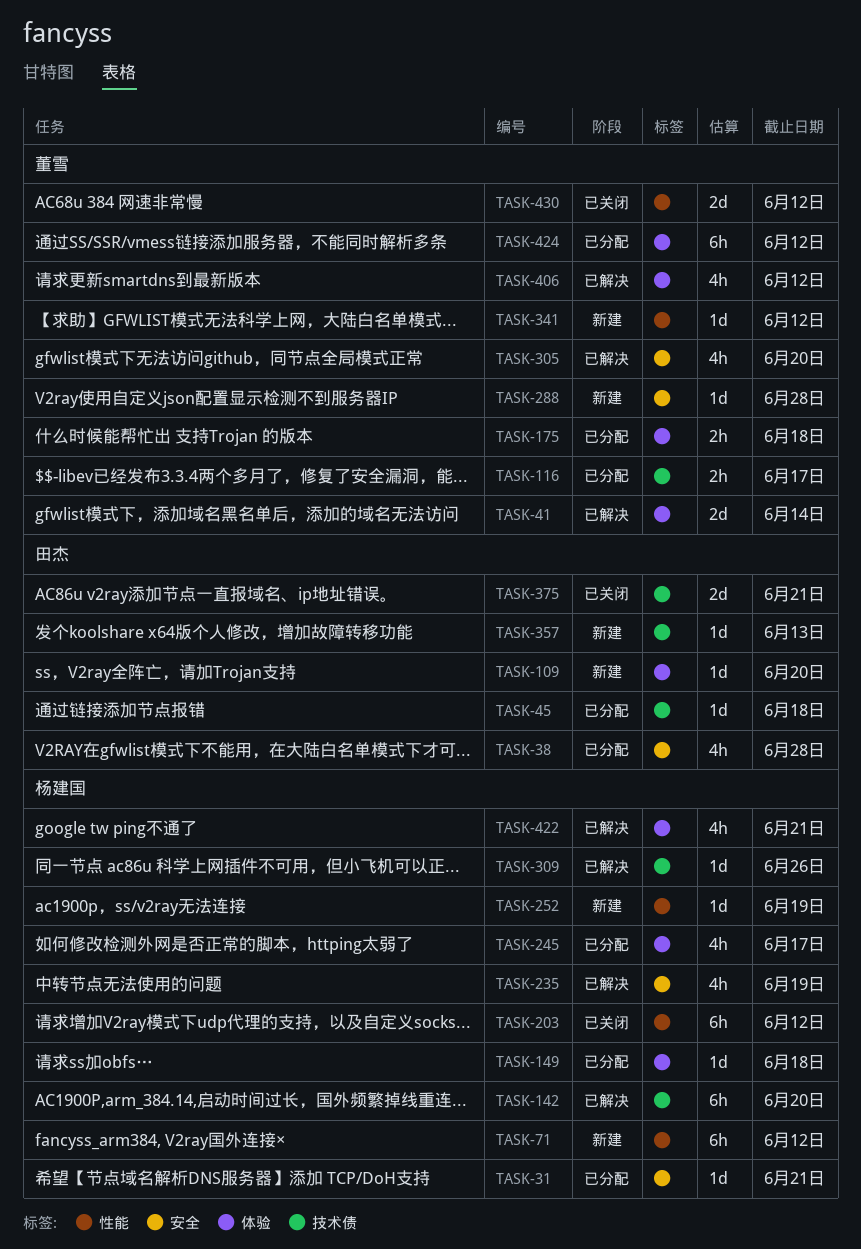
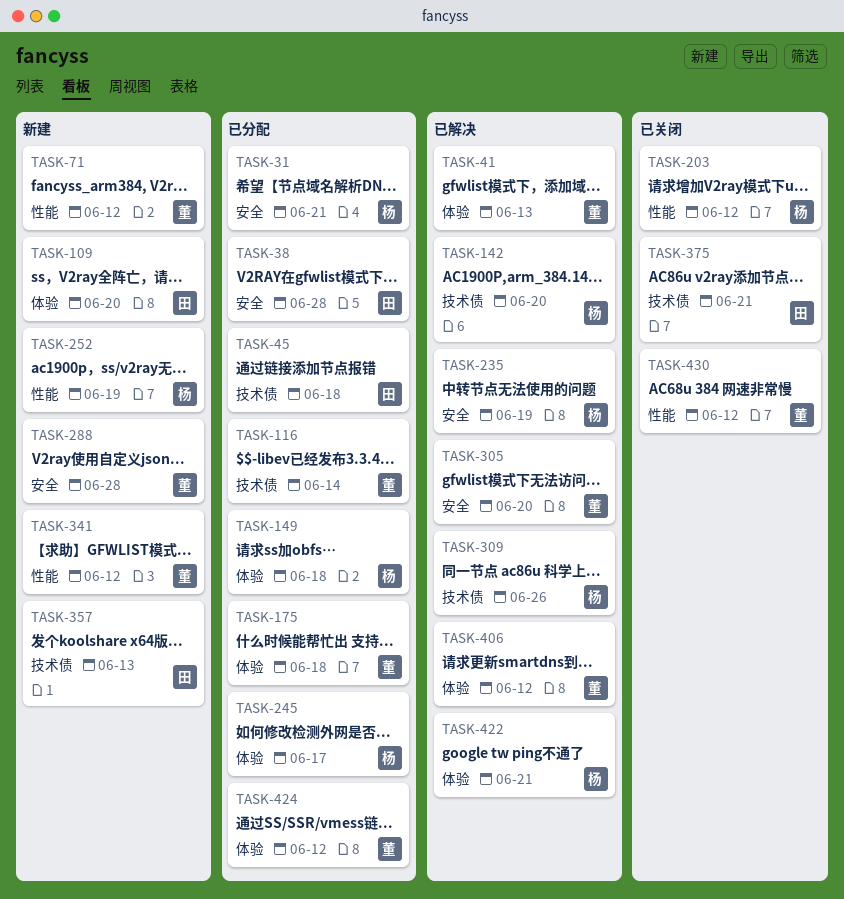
TASK-41, due: Jun 14 -> Jun 13
TASK-71, owner: 杨建国 -> 董雪
TASK-116, due: Jun 17 -> Jun 14

